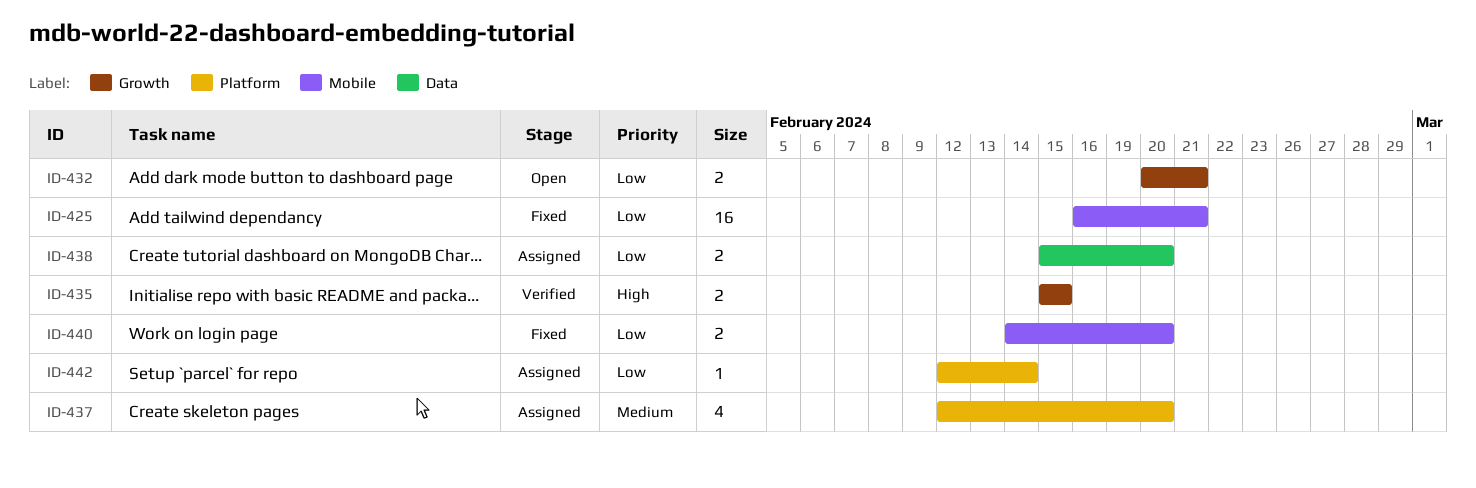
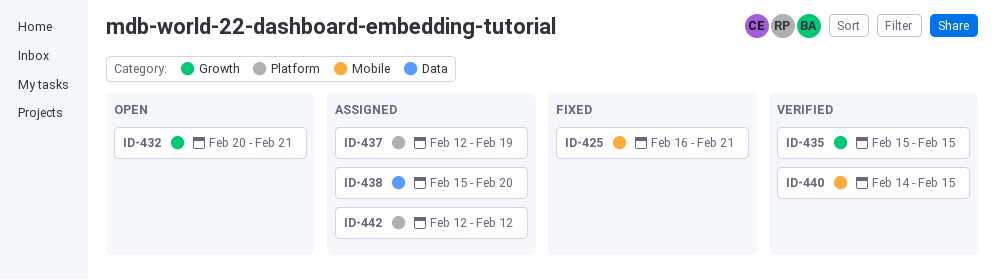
ID-437, due: Feb 20 -> Feb 19
ID-440, status: Fixed -> Verified
ID-440, due: Feb 20 -> Feb 15
ID-442, due: Feb 14 -> Feb 12

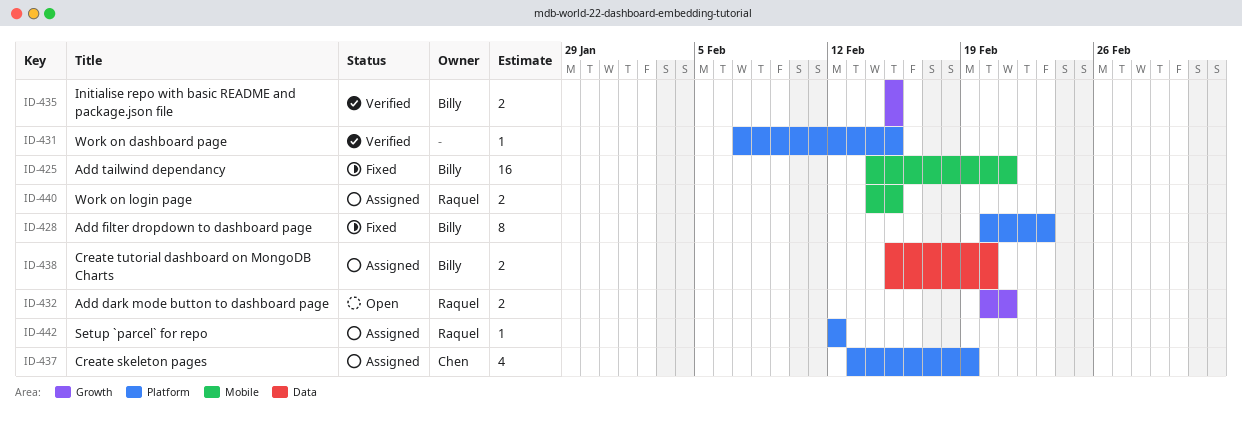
ID-425, start: Feb 16 -> Feb 14
ID-428: none -> present
ID-431: none -> present
ID-437, start: Feb 12 -> Feb 13
ID-440, status: Verified -> Assigned

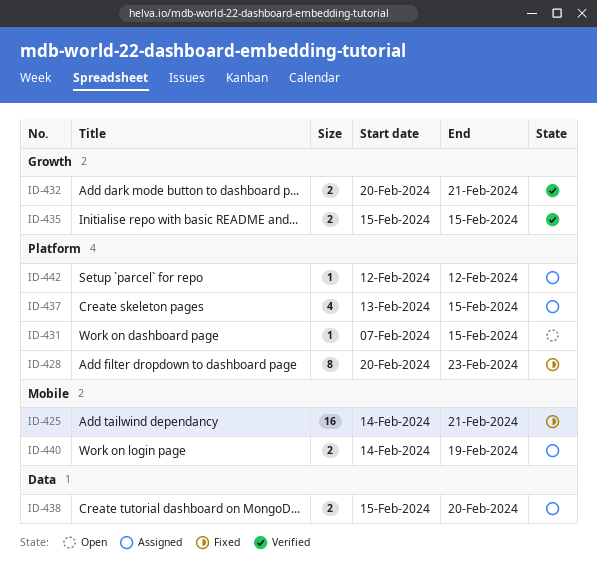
ID-431, status: Verified -> Open
ID-432, status: Open -> Verified
ID-437, due: Feb 19 -> Feb 15
ID-440, due: Feb 15 -> Feb 19

